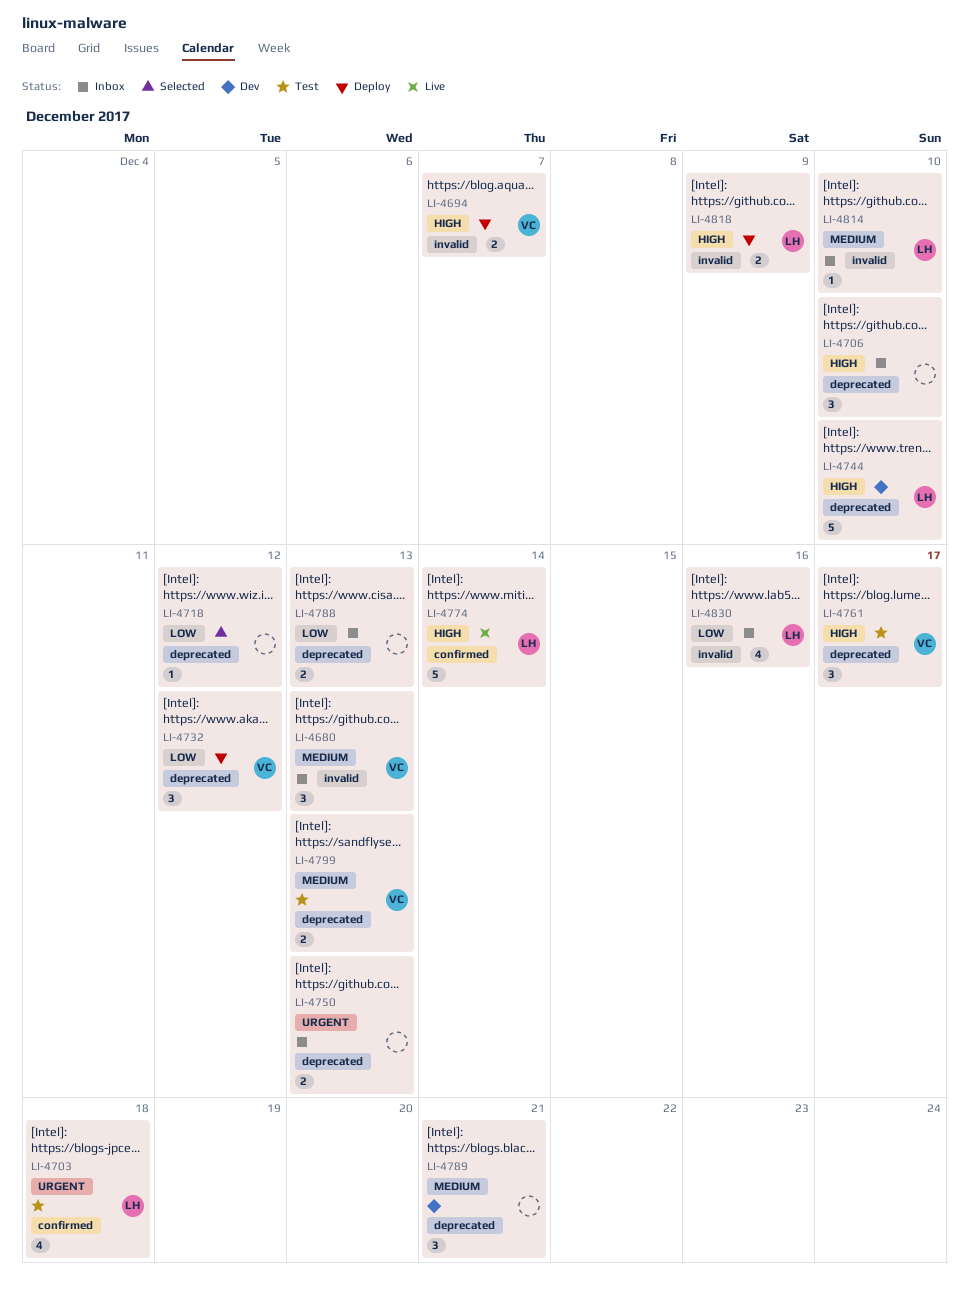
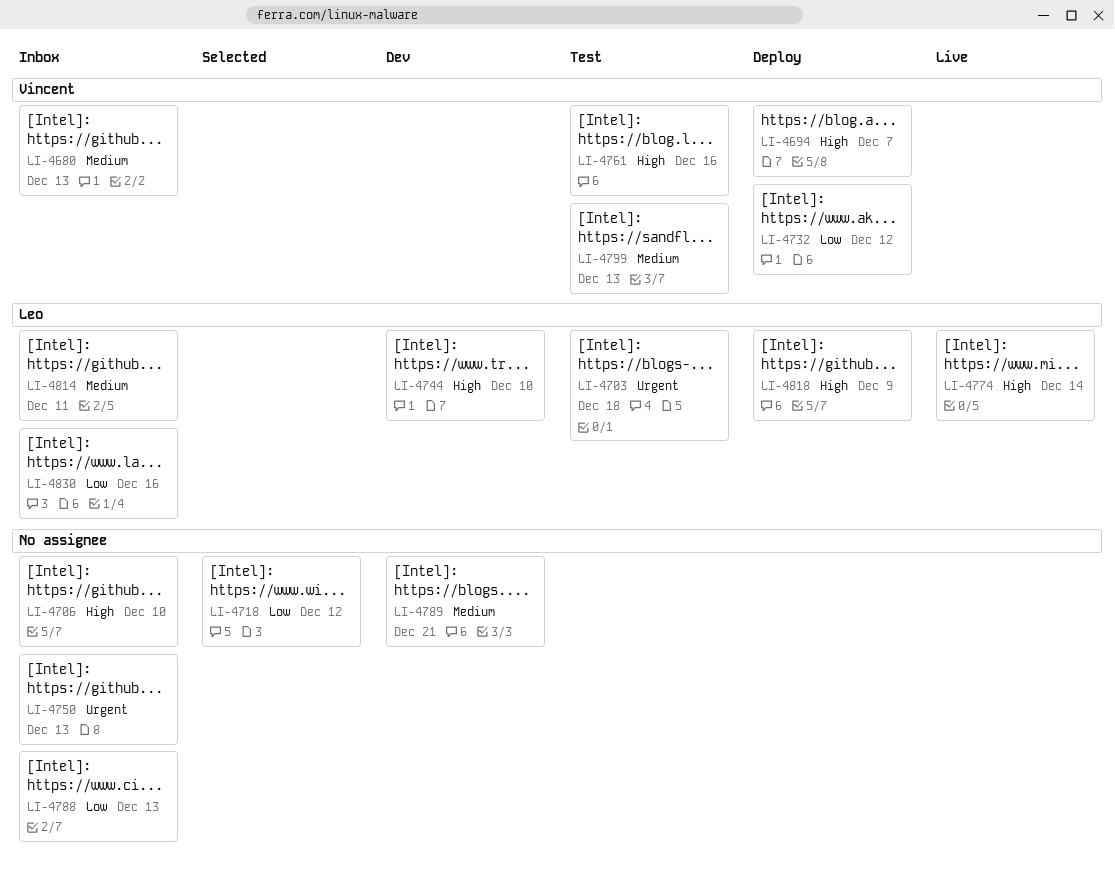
LI-4761, due: Dec 17 -> Dec 16
LI-4814, due: Dec 10 -> Dec 11

